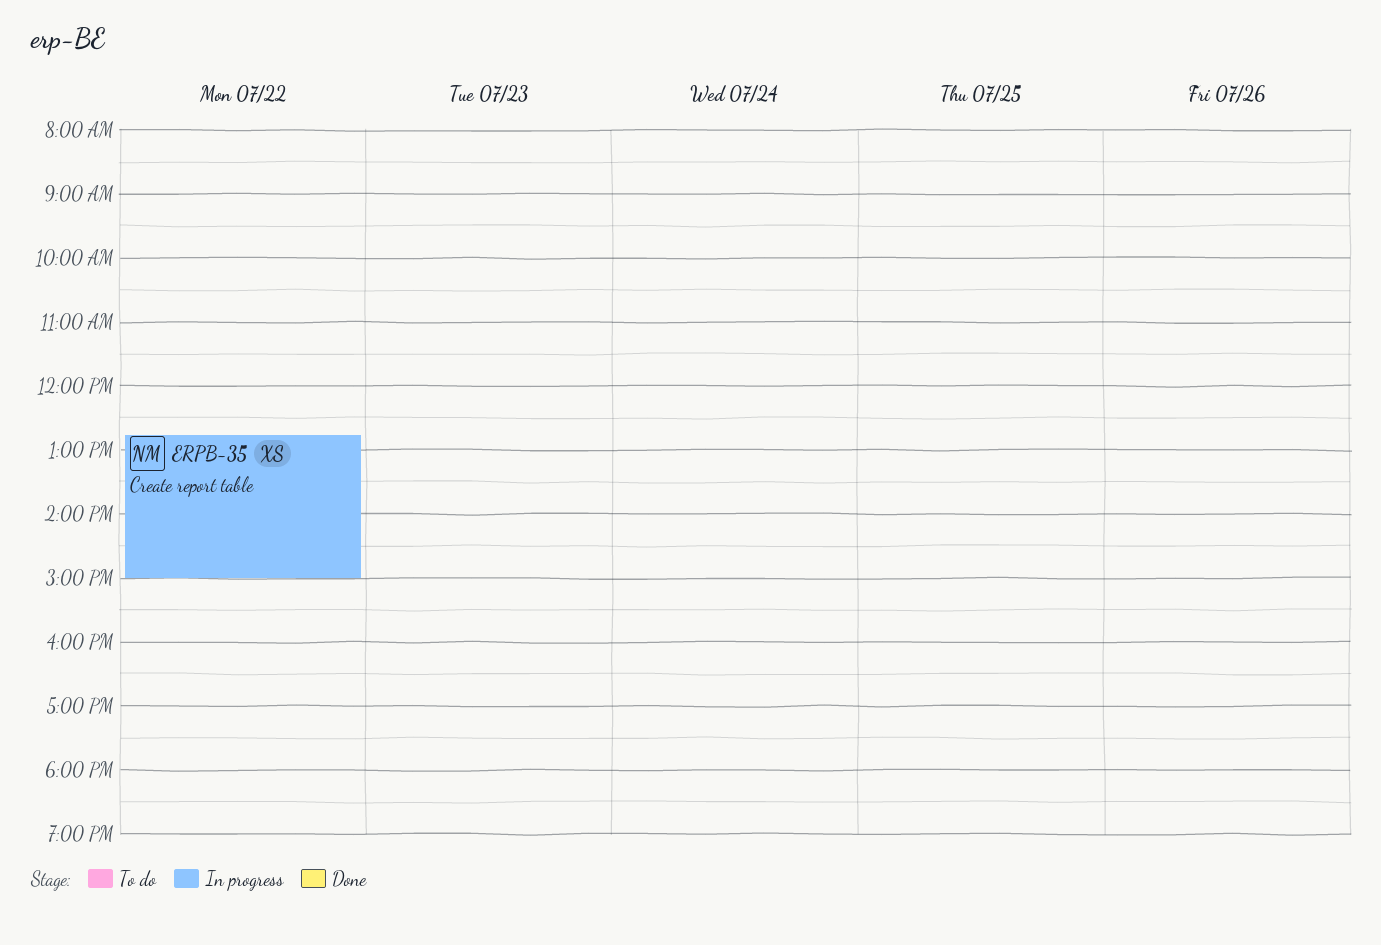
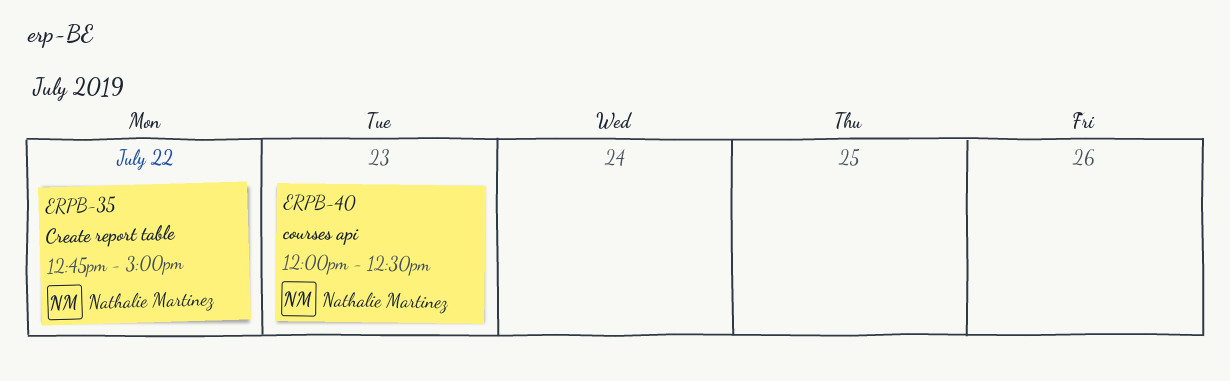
ERPB-40: none -> present

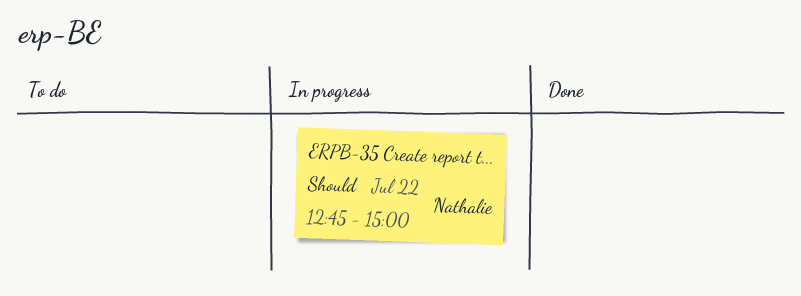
ERPB-40: present -> none

